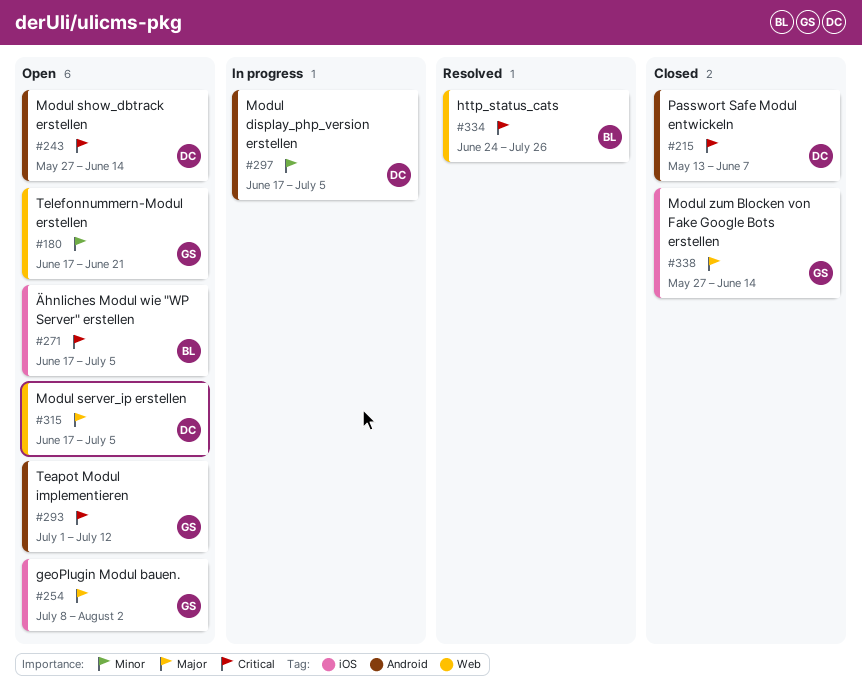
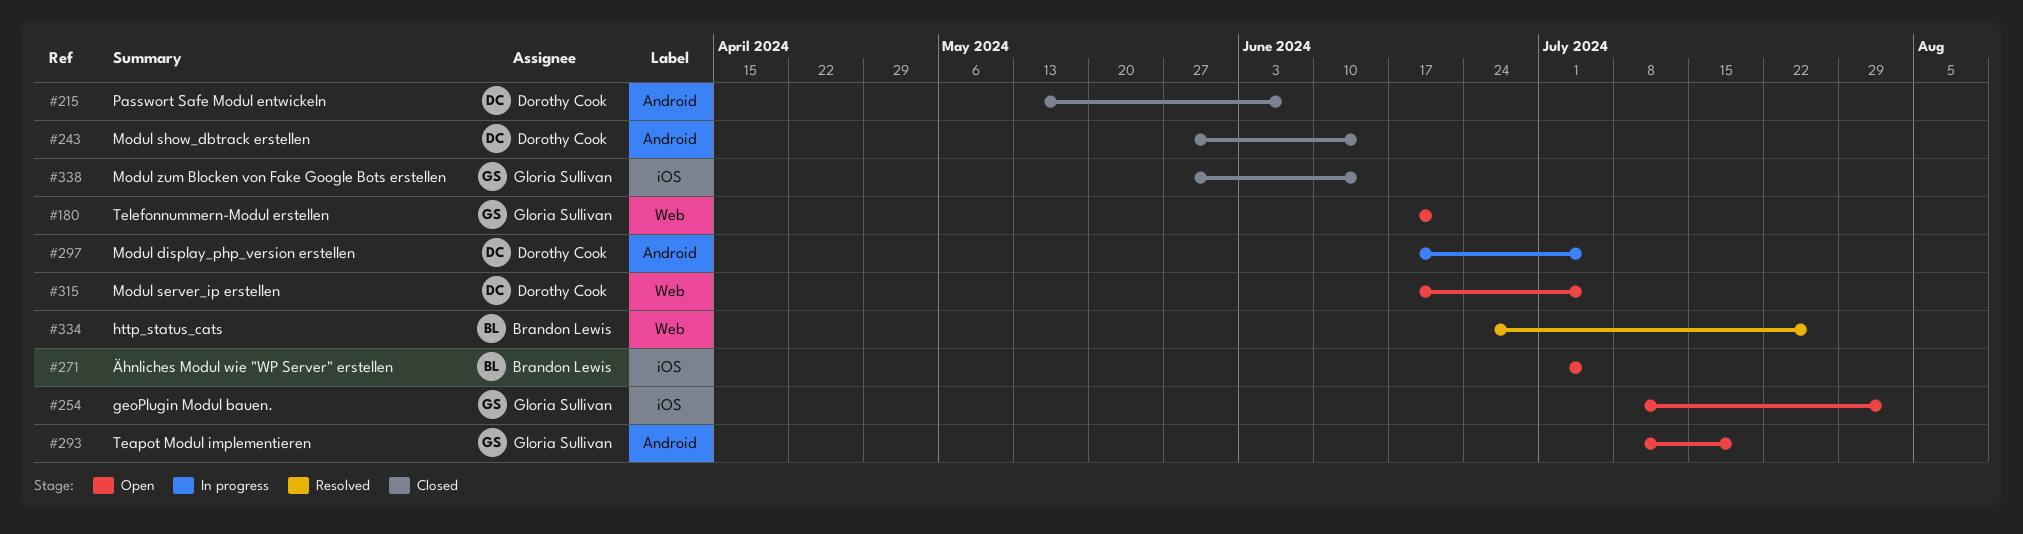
#243, status: Open -> Closed
#271, start: Jun 17 -> Jul 1
#293, start: Jul 1 -> Jul 8
#293, due: Jul 12 -> Jul 19

